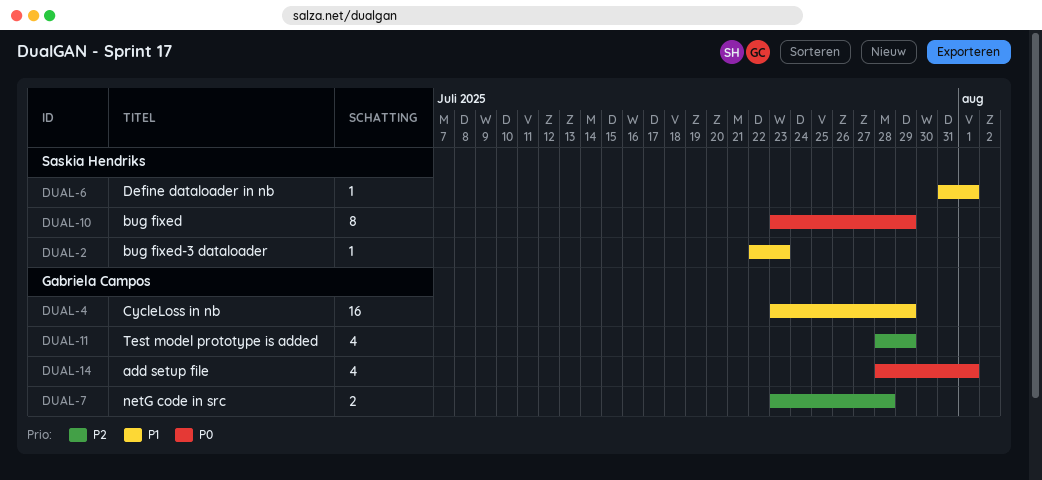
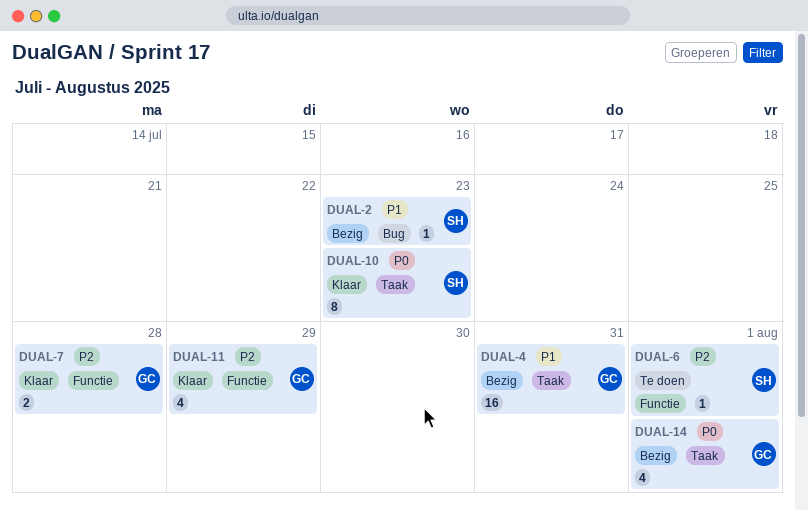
DUAL-4, due: Jul 29 -> Jul 31
DUAL-6, priority: P1 -> P2
DUAL-10, due: Jul 29 -> Jul 23

